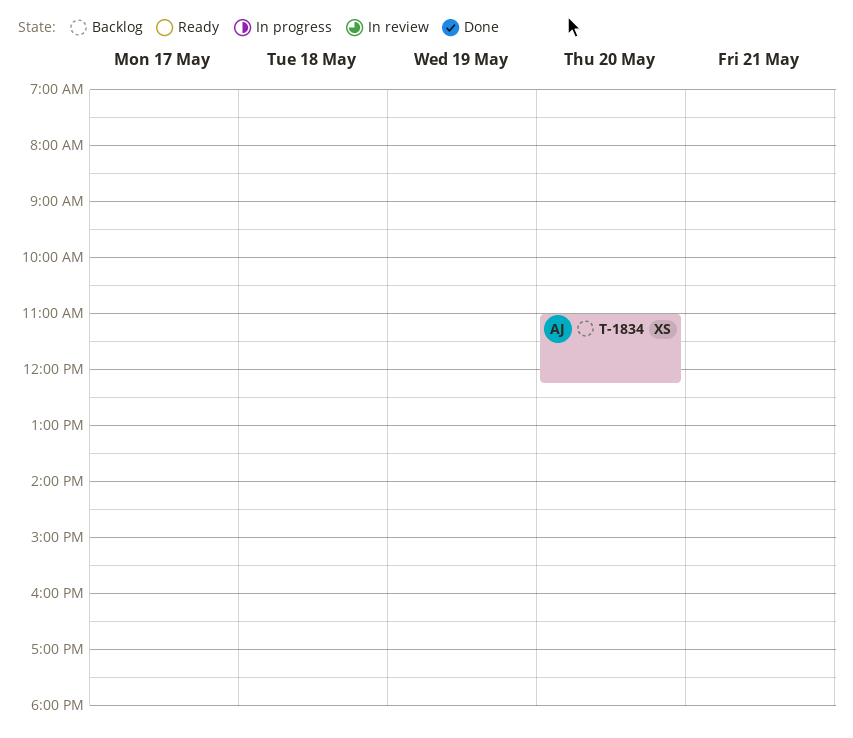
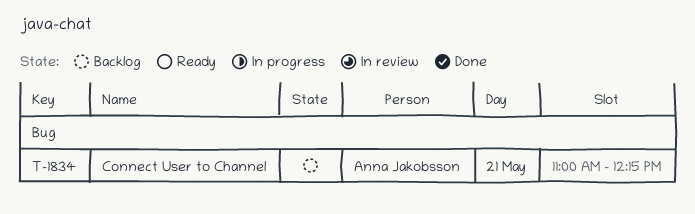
T-1834, day: May 20 -> May 21

